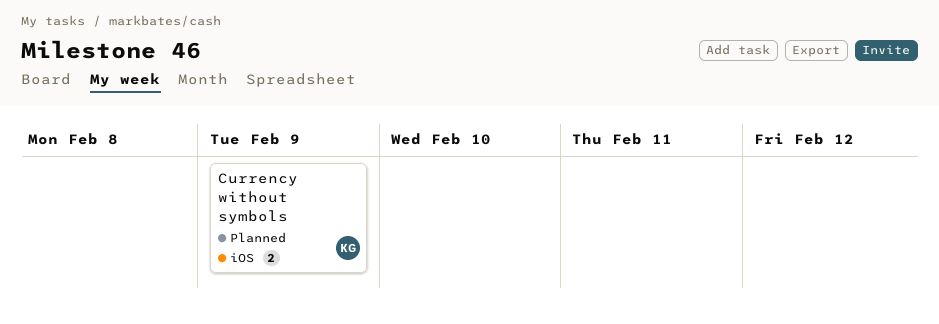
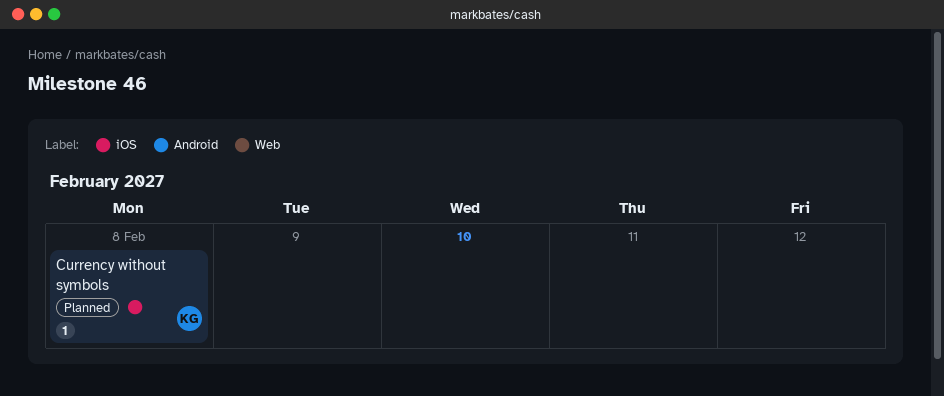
Currency without symbols, estimate: 2 -> 1
Currency without symbols, due: Feb 9 -> Feb 8

